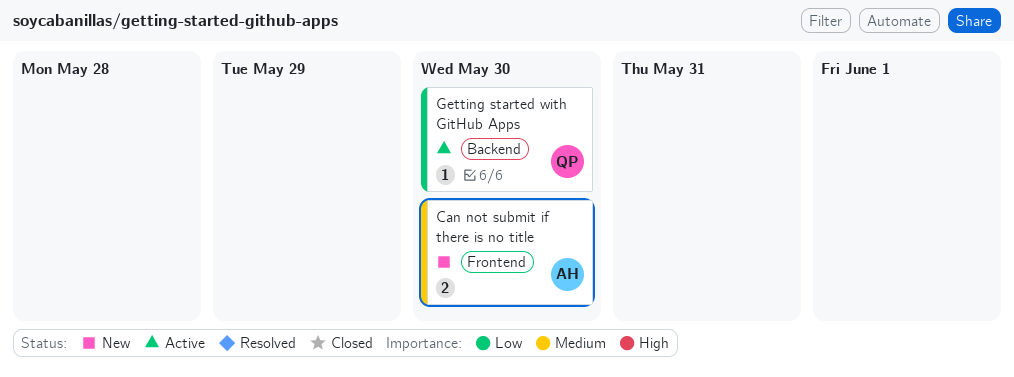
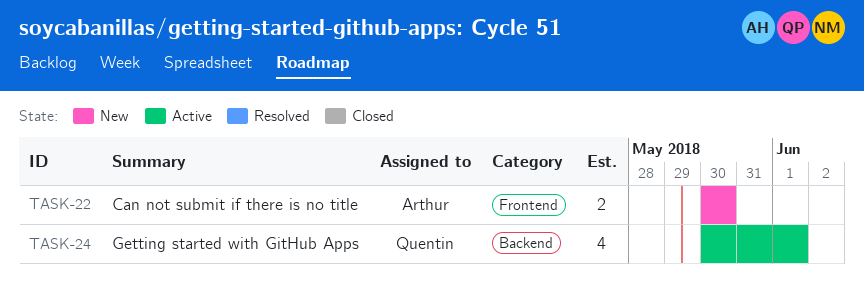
Getting started with GitHub Apps, estimate: 1 -> 4
Getting started with GitHub Apps, due: May 30 -> Jun 1

